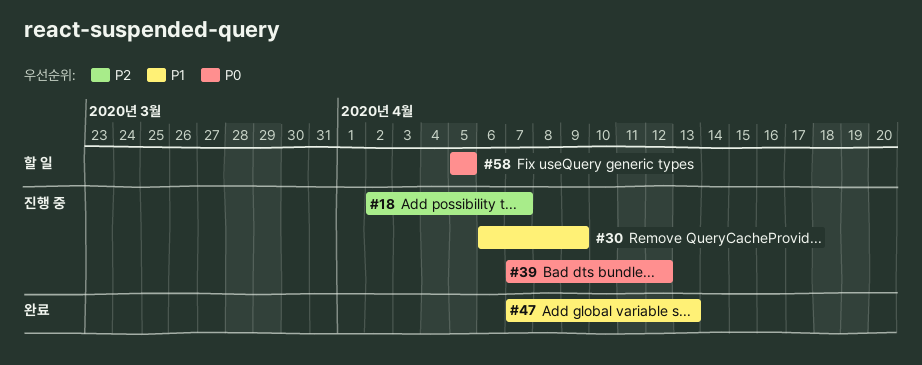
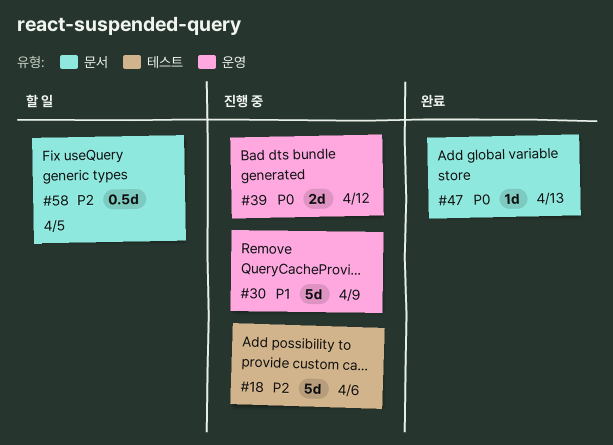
#18, due: Apr 7 -> Apr 6
#47, priority: P1 -> P0
#58, priority: P0 -> P2

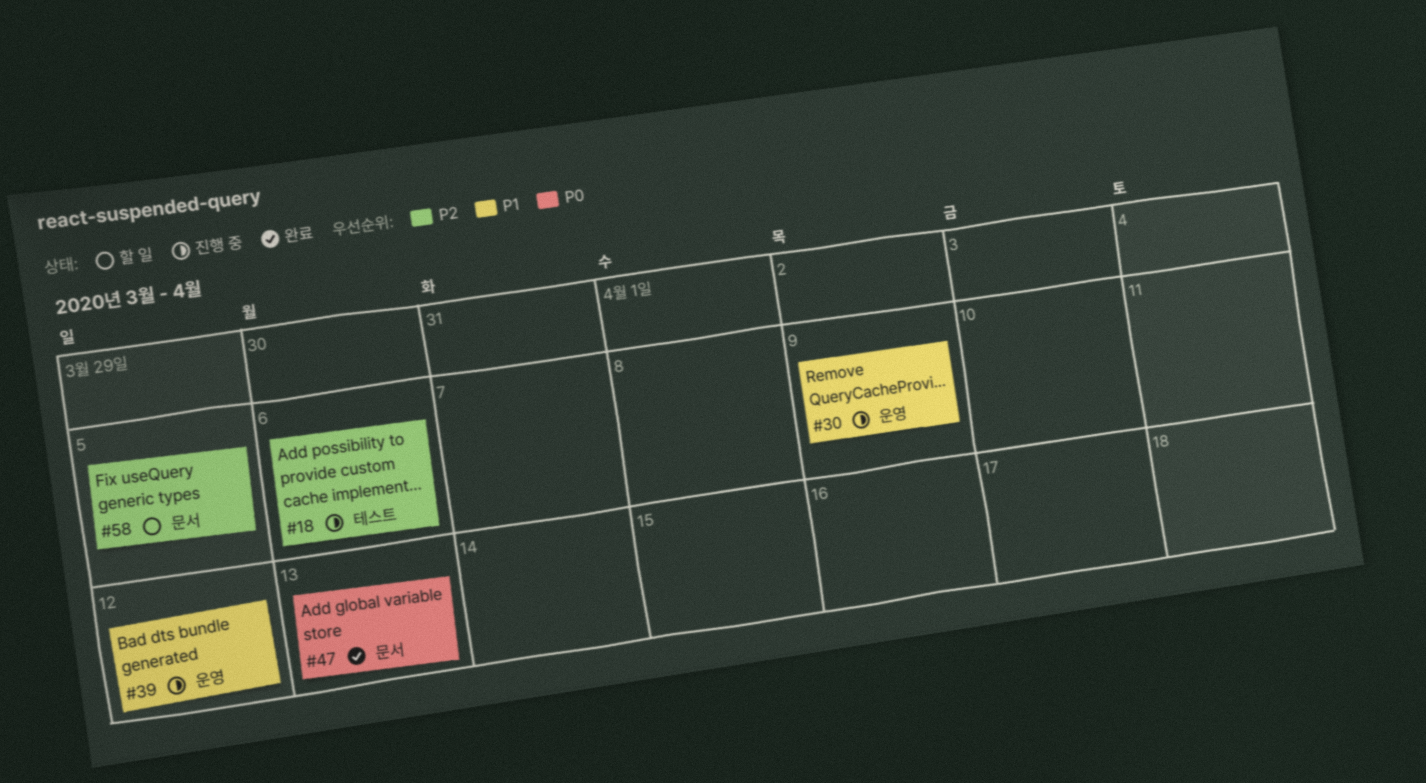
#39, priority: P0 -> P1

